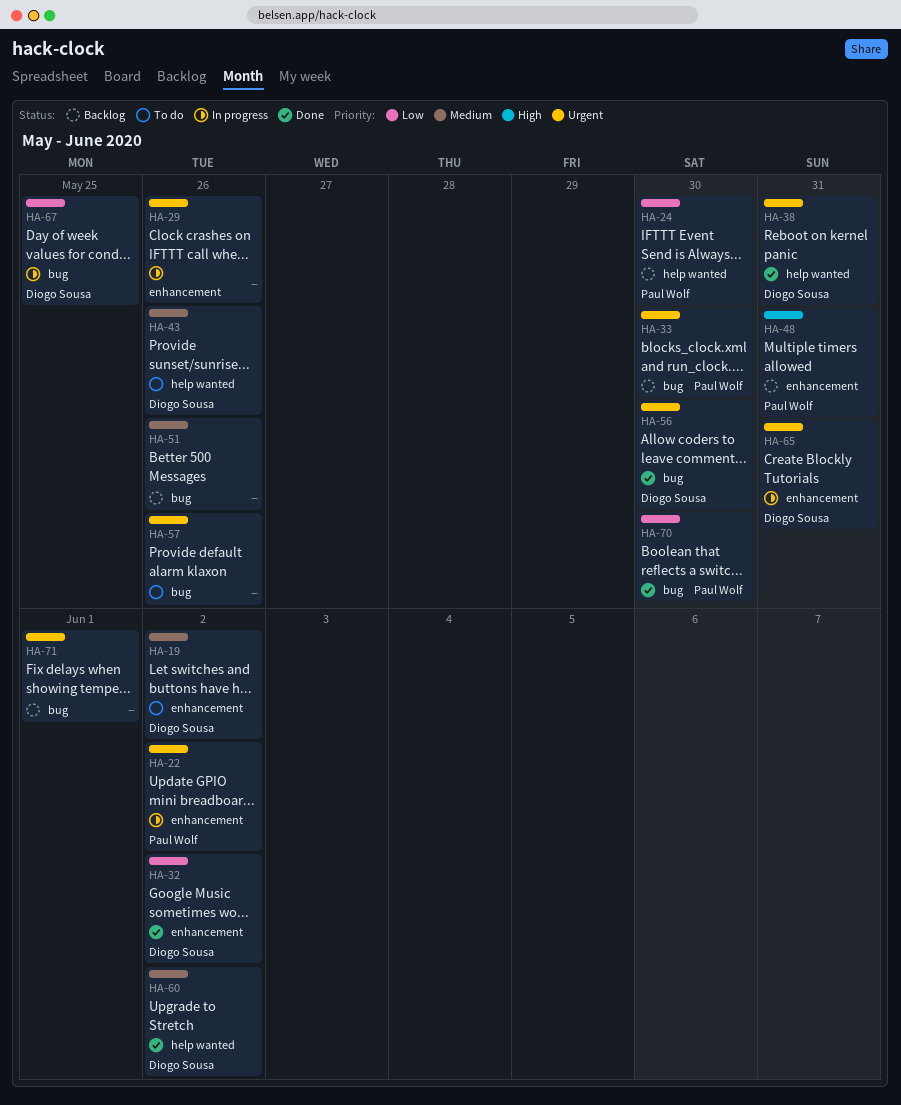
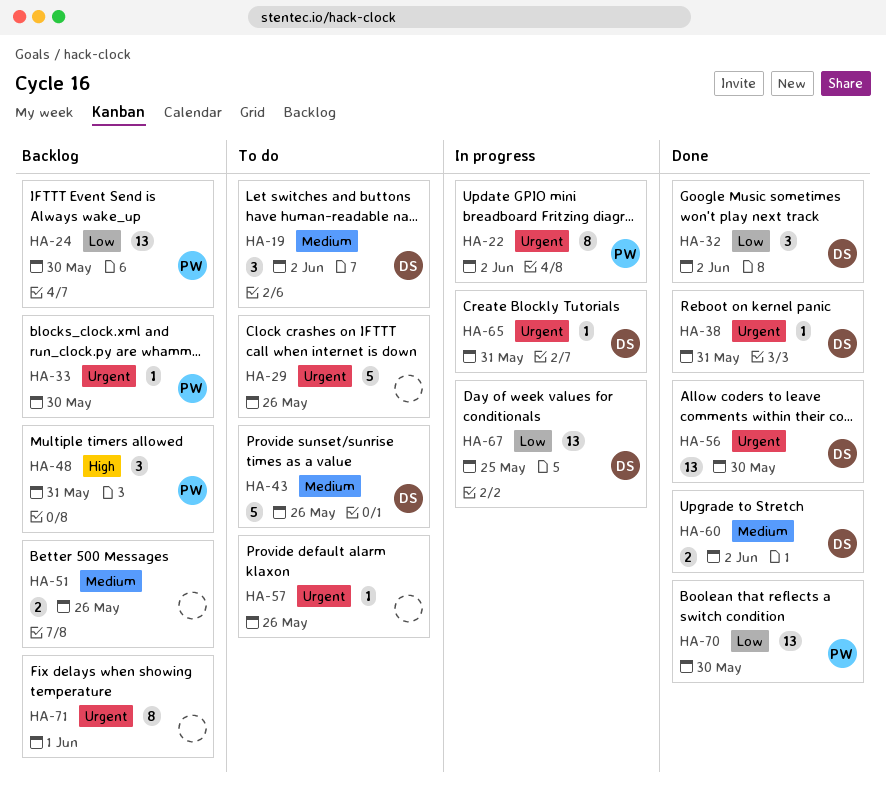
HA-29, status: In progress -> To do

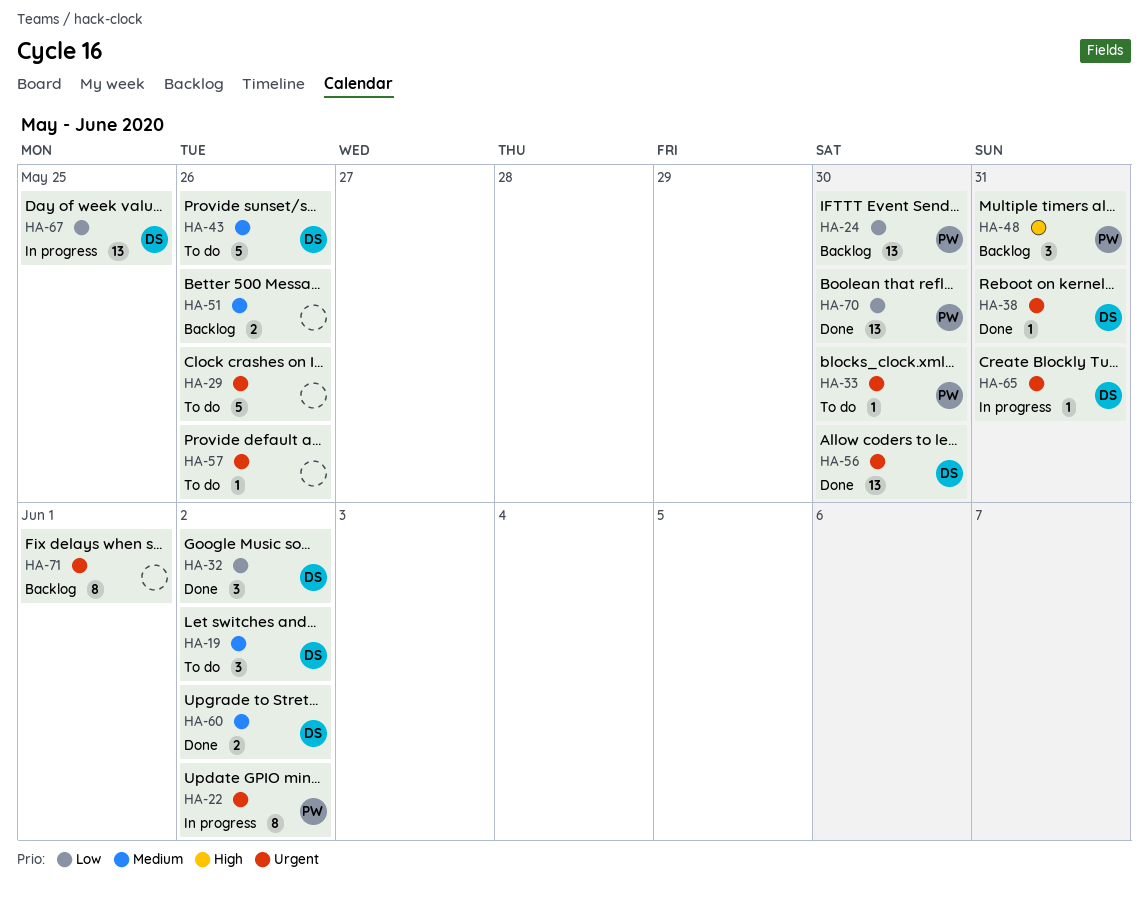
HA-33, status: Backlog -> To do

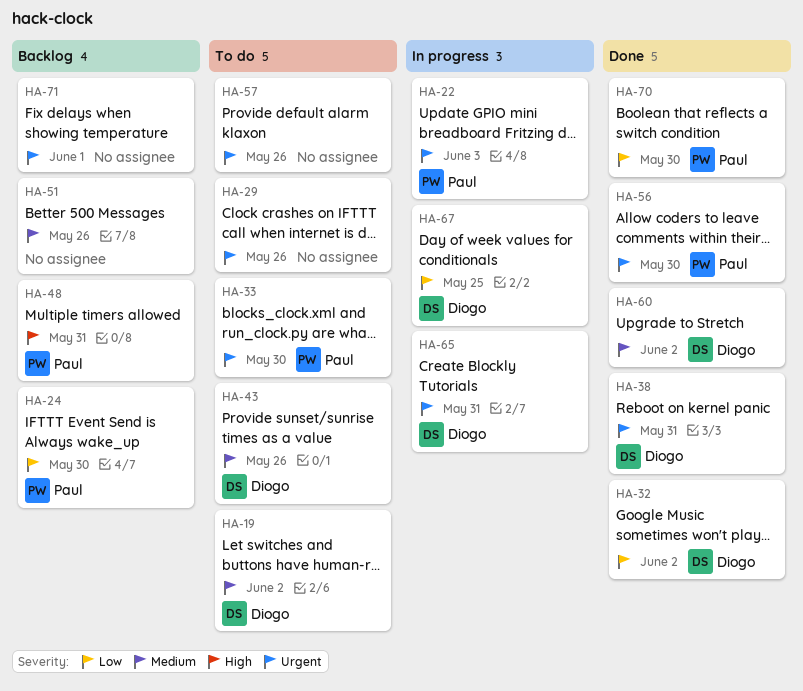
HA-22, due: Jun 2 -> Jun 3
HA-56, owner: Diogo -> Paul

